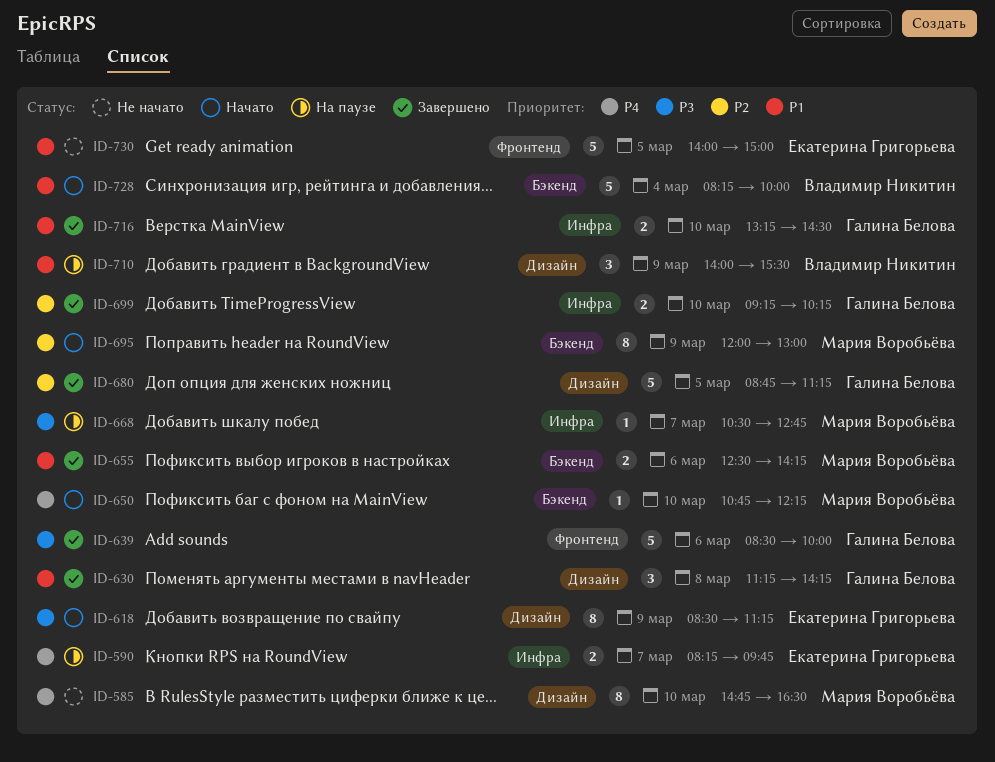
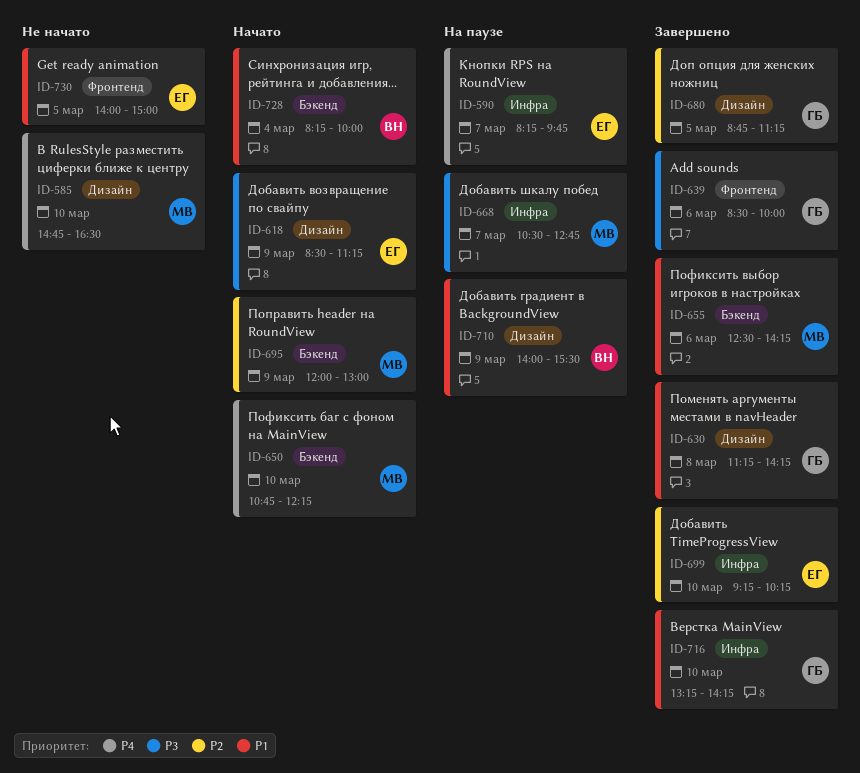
ID-699, owner: Галина Белова -> Екатерина Григорьева
ID-716, ends: 14:30 -> 14:15

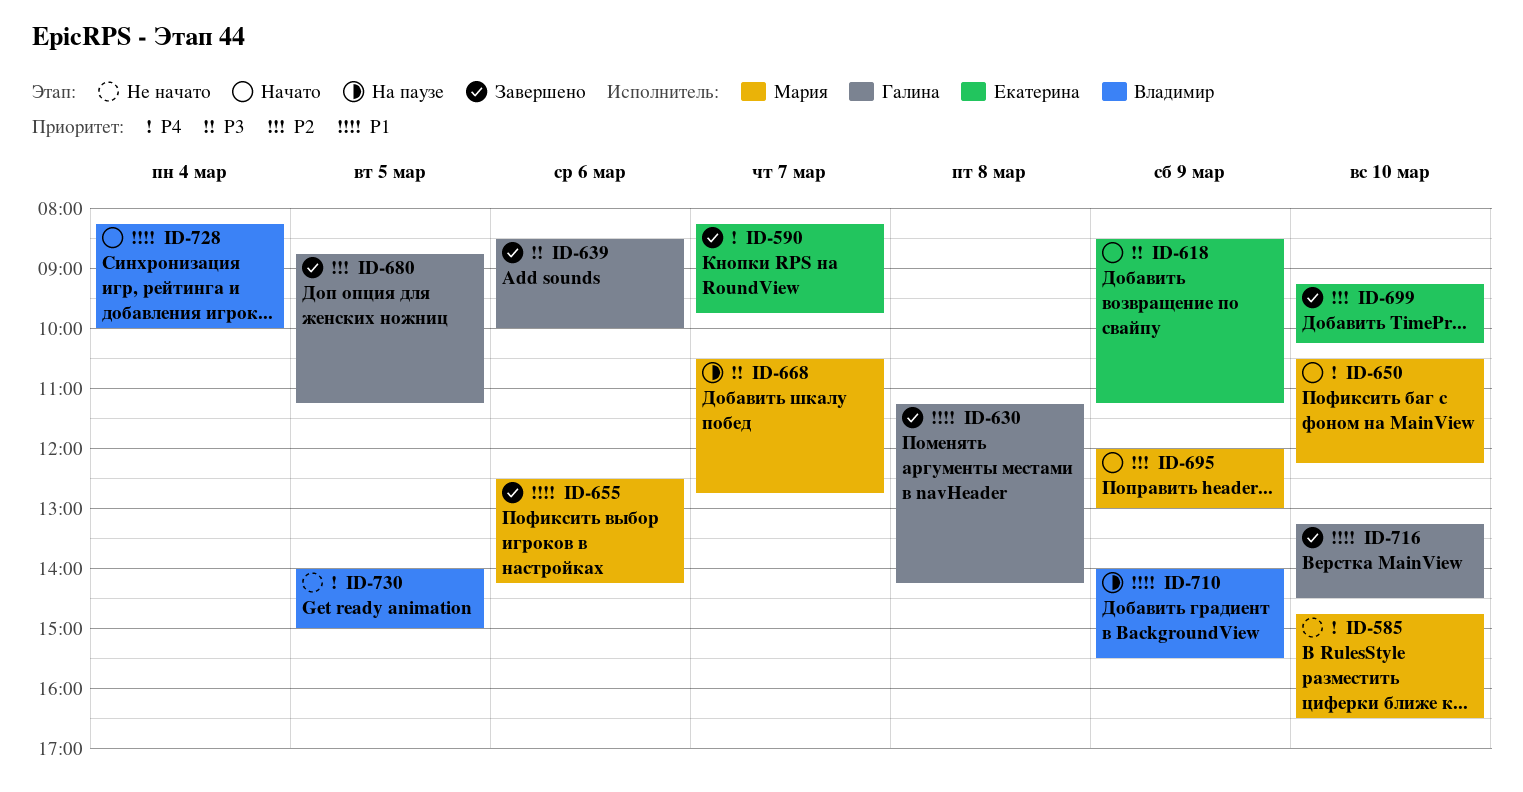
ID-590, status: На паузе -> Завершено
ID-650, begins: 10:45 -> 10:30
ID-716, ends: 14:15 -> 14:30
ID-730, owner: Екатерина -> Владимир
ID-730, priority: P1 -> P4

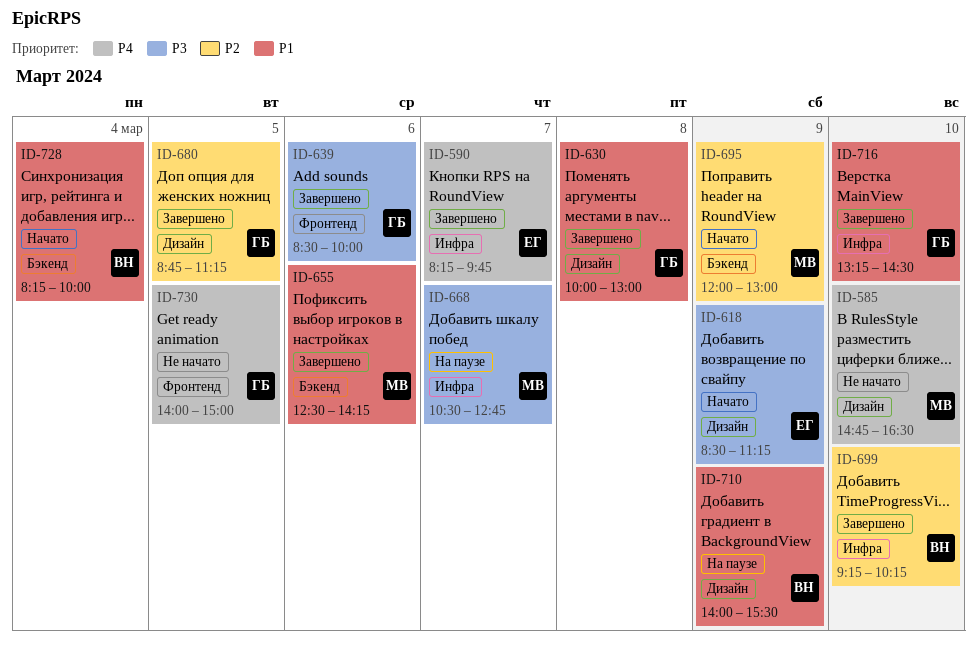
ID-630, begins: 11:15 -> 10:00
ID-630, ends: 14:15 -> 13:00
ID-650: present -> none
ID-699, owner: Екатерина -> Владимир
ID-730, owner: Владимир -> Галина

